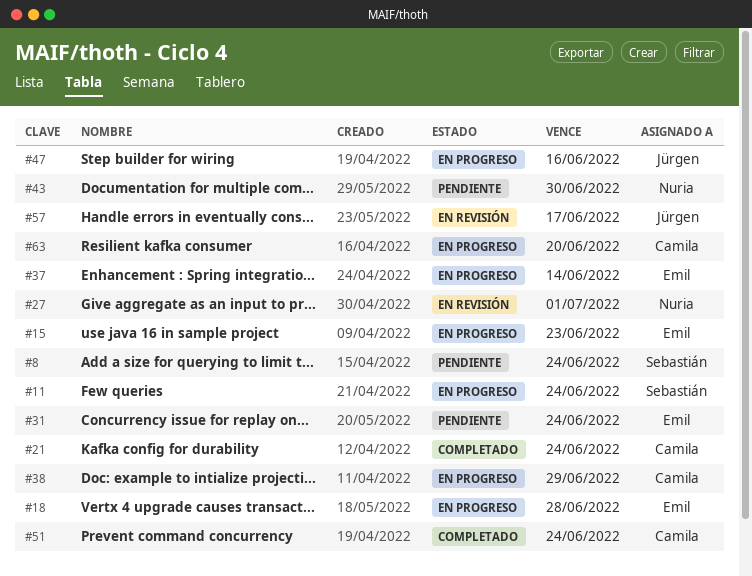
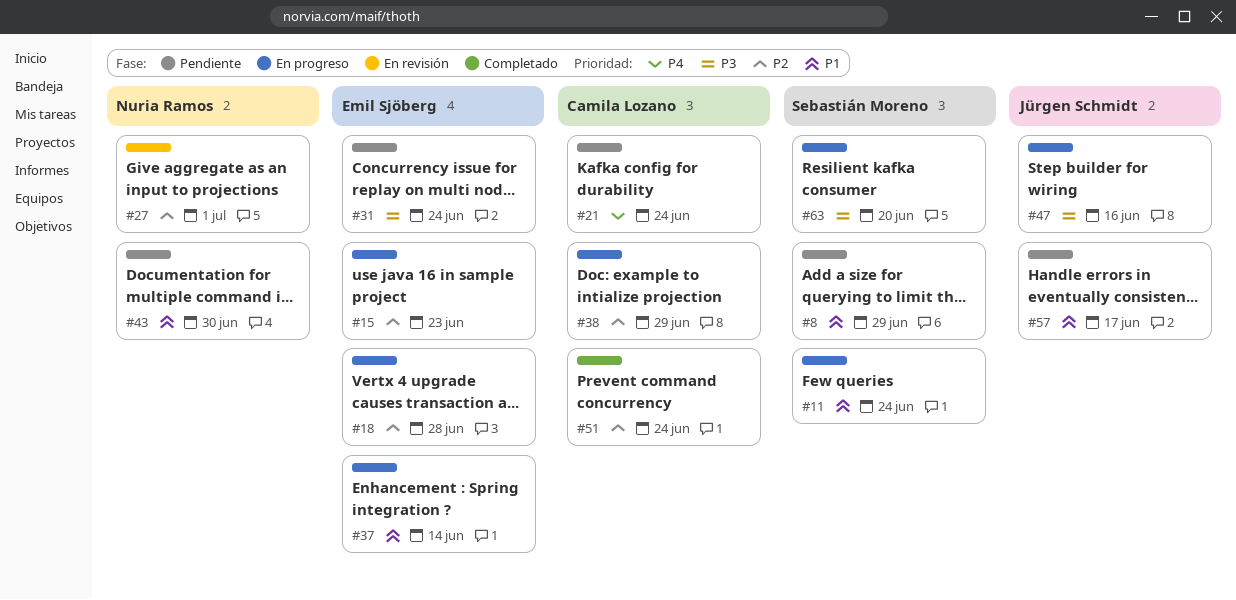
#8, due: Jun 24 -> Jun 29
#21, status: Completado -> Pendiente
#57, status: En revisión -> Pendiente
#63, owner: Camila Lozano -> Sebastián Moreno

